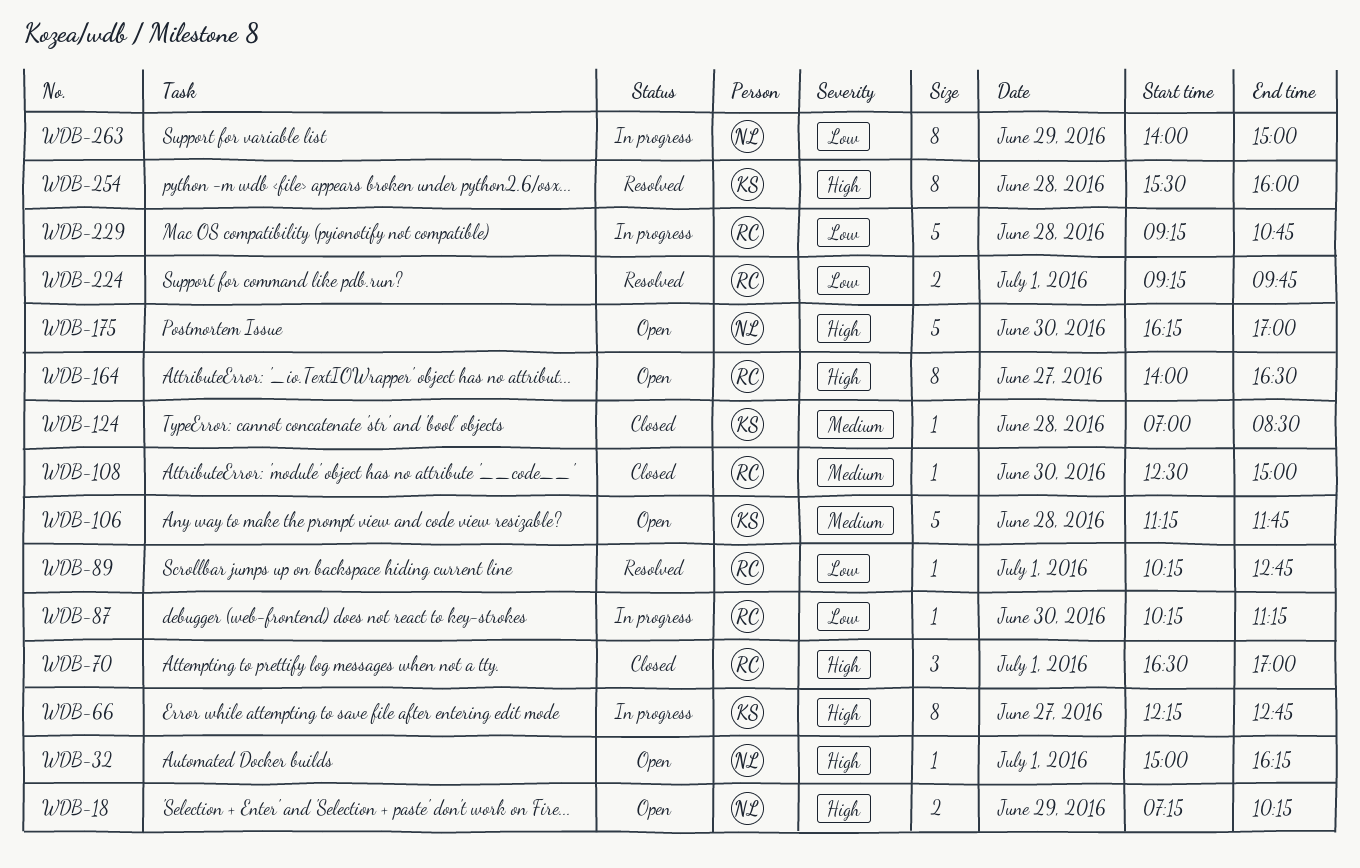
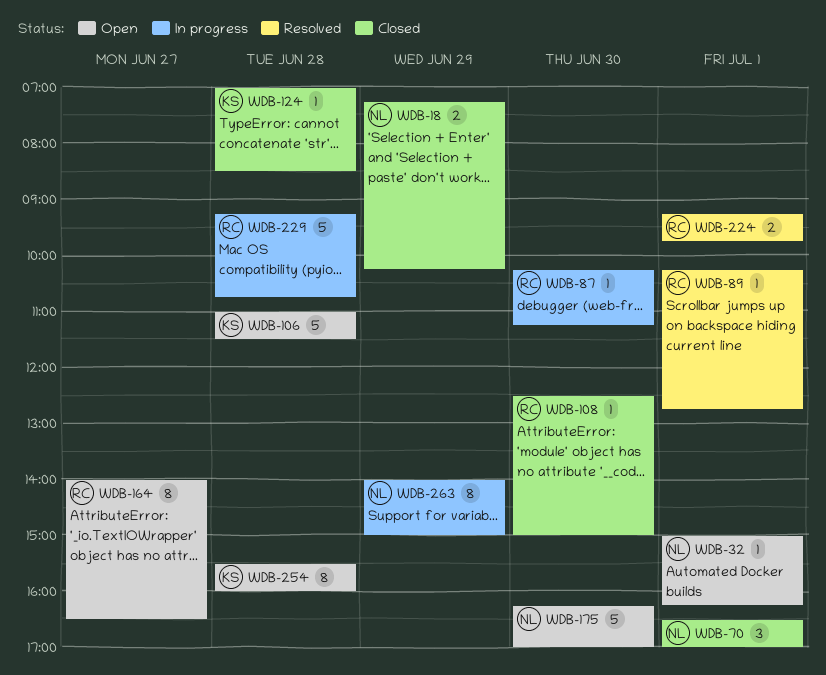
WDB-18, status: Open -> Closed
WDB-66: present -> none
WDB-70, owner: RC -> NL
WDB-106, begins: 11:15 -> 11:00
WDB-106, ends: 11:45 -> 11:30
WDB-254, status: Resolved -> Open

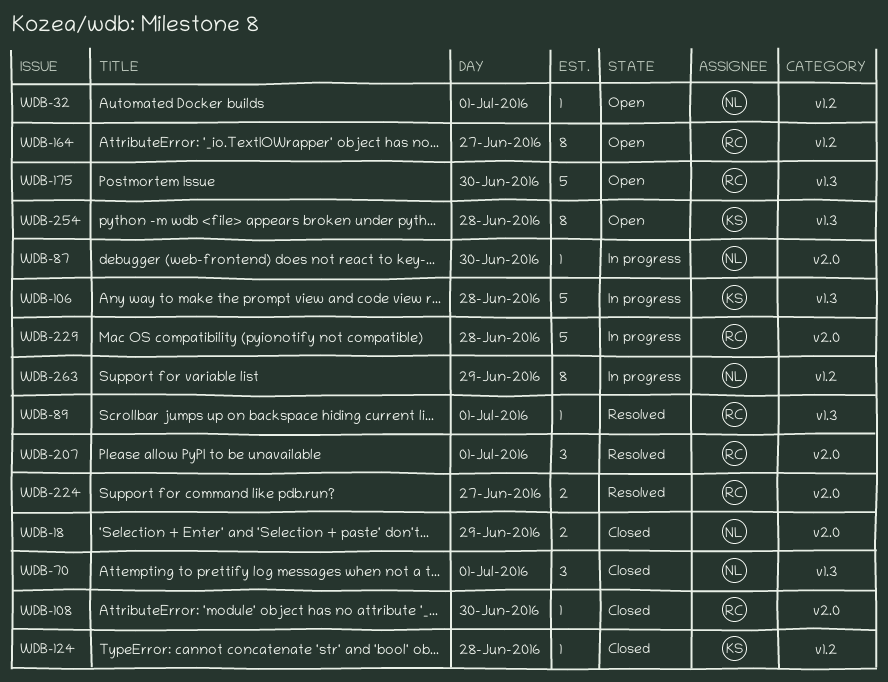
WDB-87, owner: RC -> NL
WDB-106, status: Open -> In progress
WDB-175, owner: NL -> RC
WDB-207: none -> present
WDB-224, day: Jul 1 -> Jun 27

